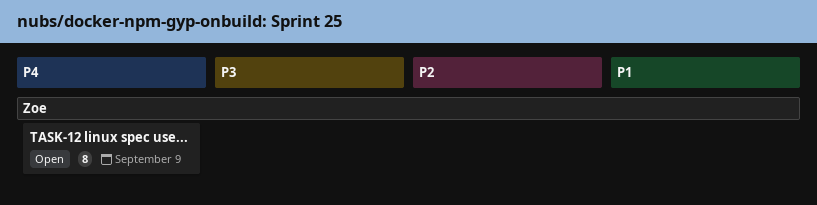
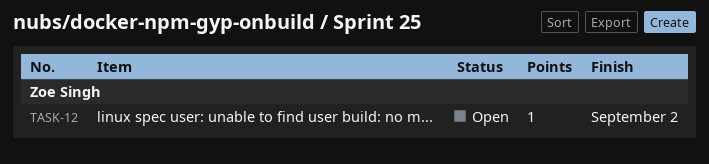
TASK-12, estimate: 8 -> 1
TASK-12, due: Sep 9 -> Sep 2

